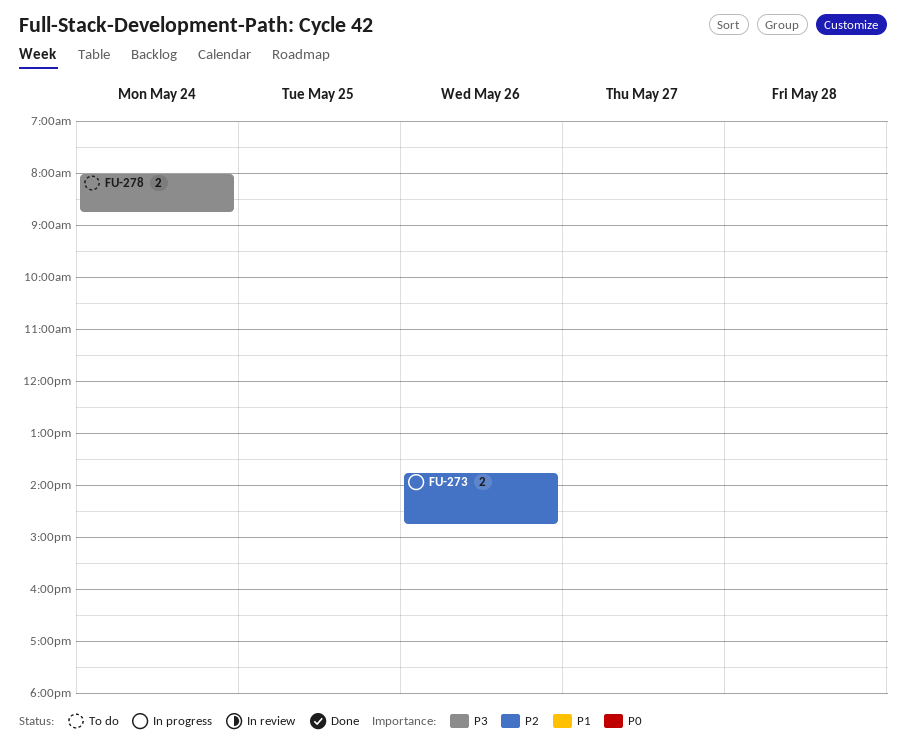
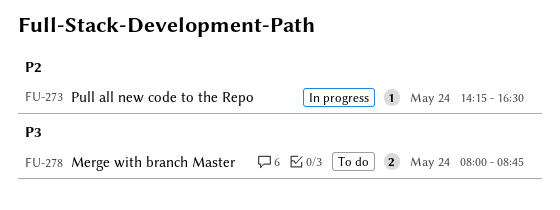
FU-273, estimate: 2 -> 1
FU-273, day: May 26 -> May 24
FU-273, begins: 13:45 -> 14:15
FU-273, ends: 14:45 -> 16:30

